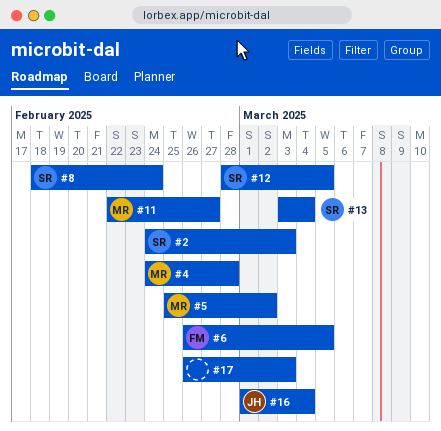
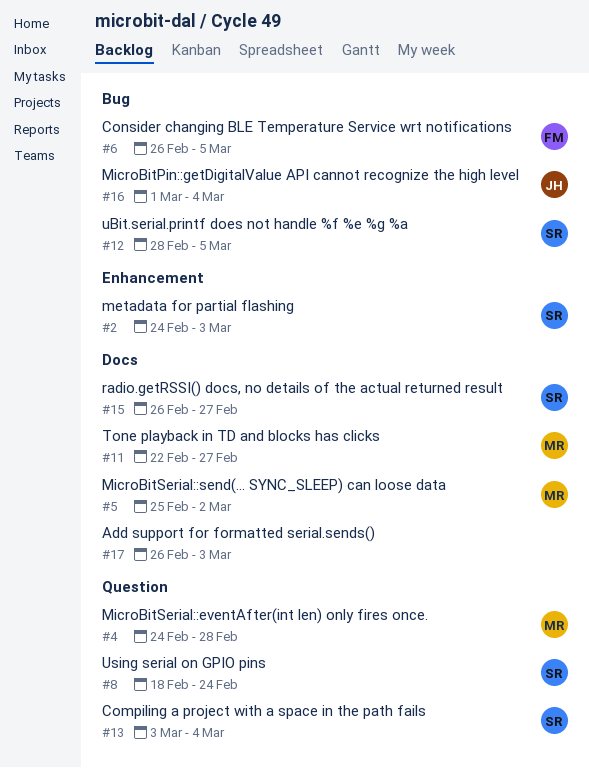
#15: none -> present

